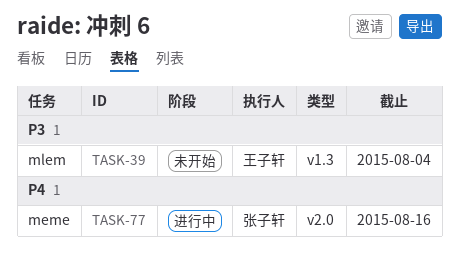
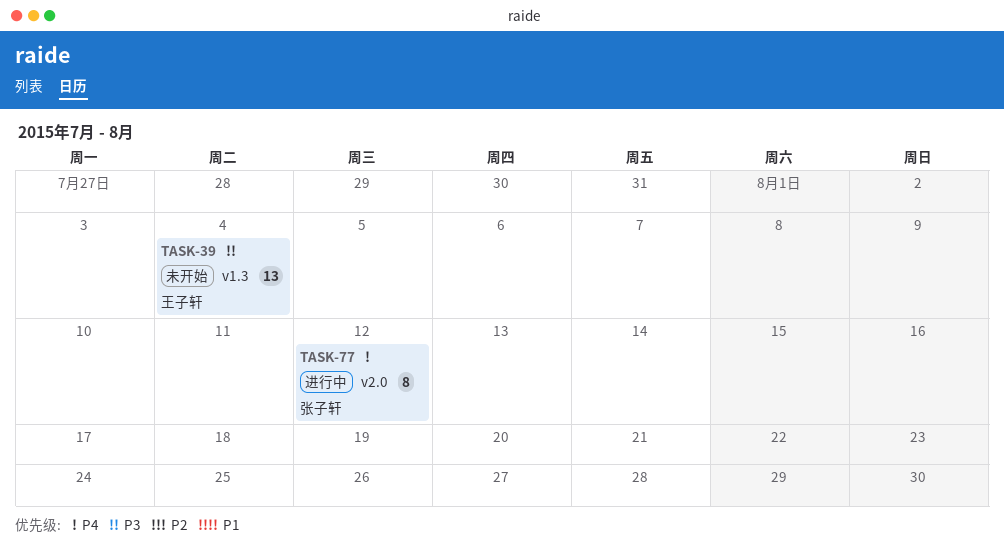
TASK-77, due: Aug 16 -> Aug 12

